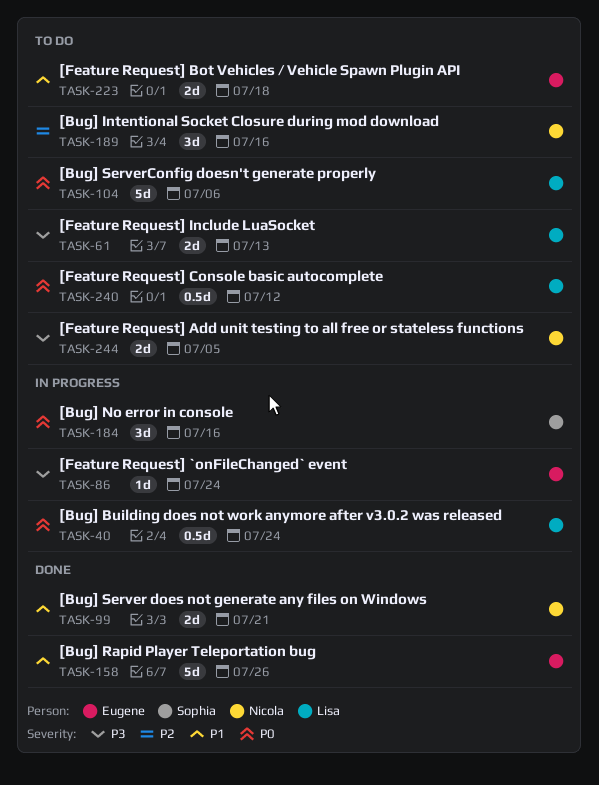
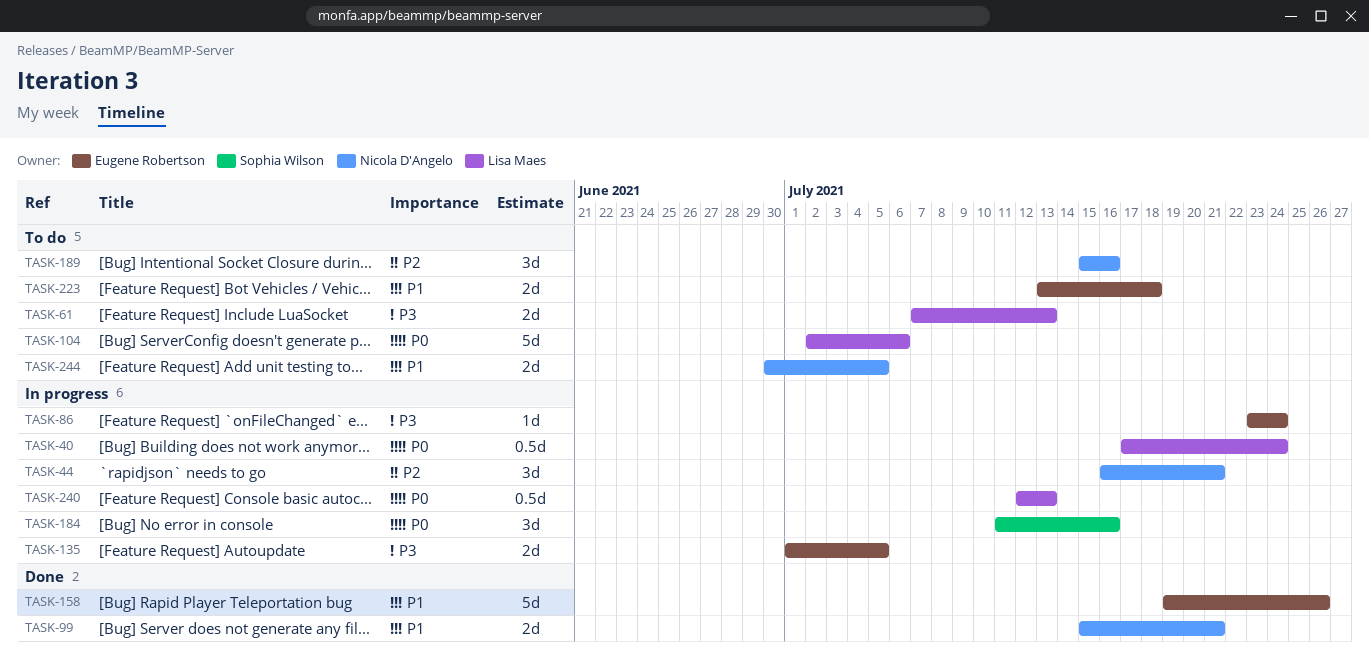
TASK-44: none -> present
TASK-135: none -> present
TASK-240, status: To do -> In progress
TASK-240, due: Jul 12 -> Jul 13
TASK-244, priority: P3 -> P1

